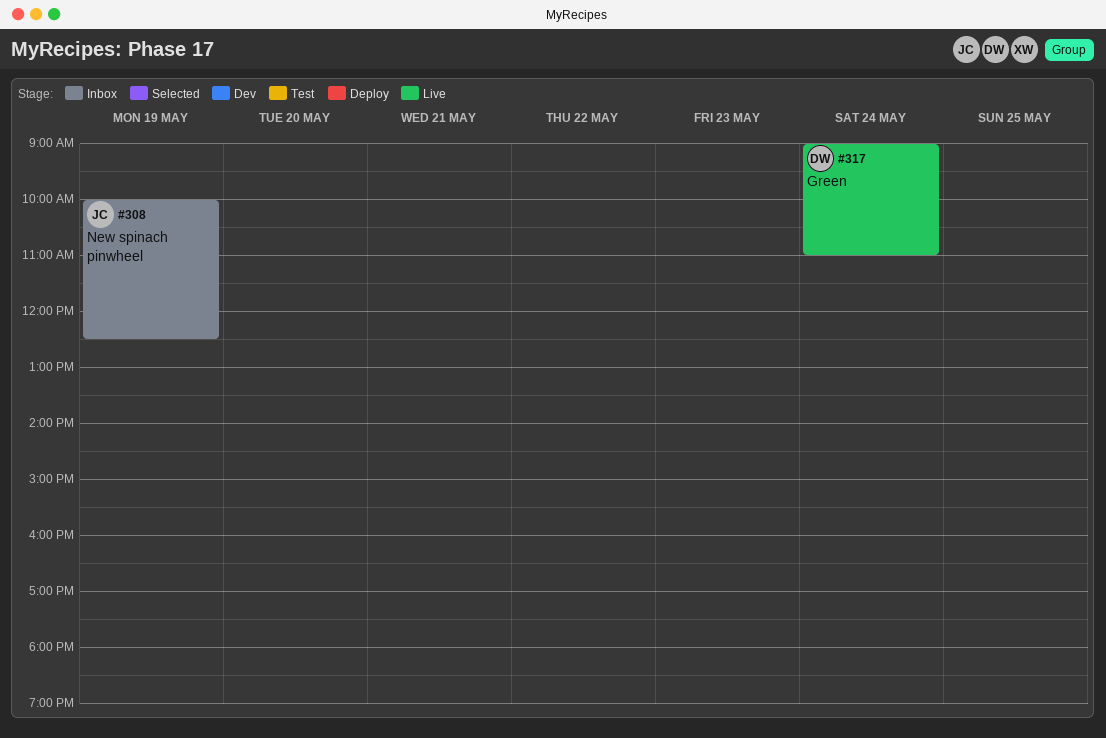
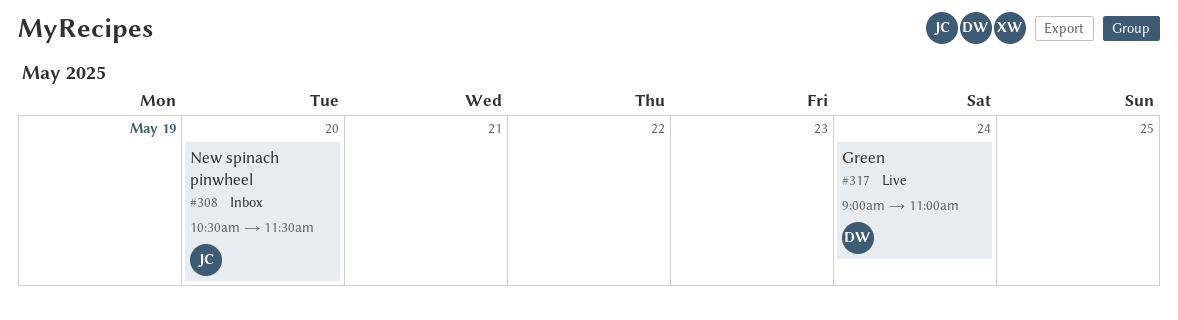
#308, day: May 19 -> May 20
#308, begins: 10:00 -> 10:30
#308, ends: 12:30 -> 11:30

